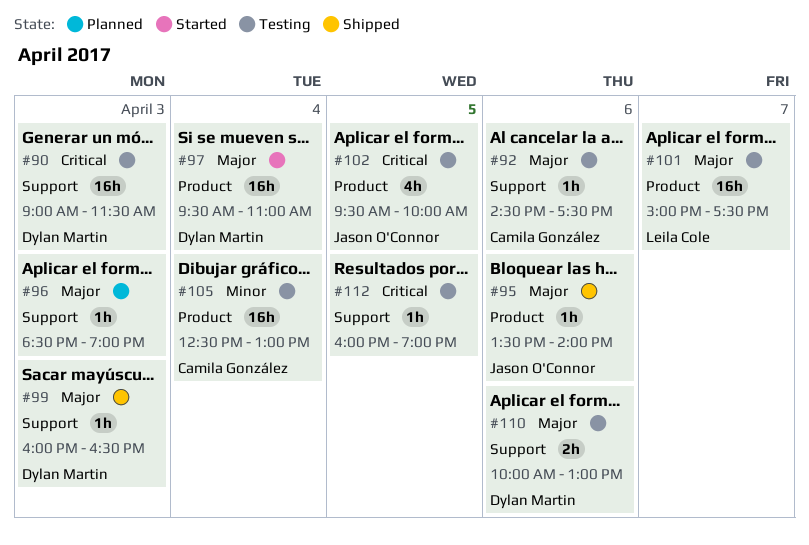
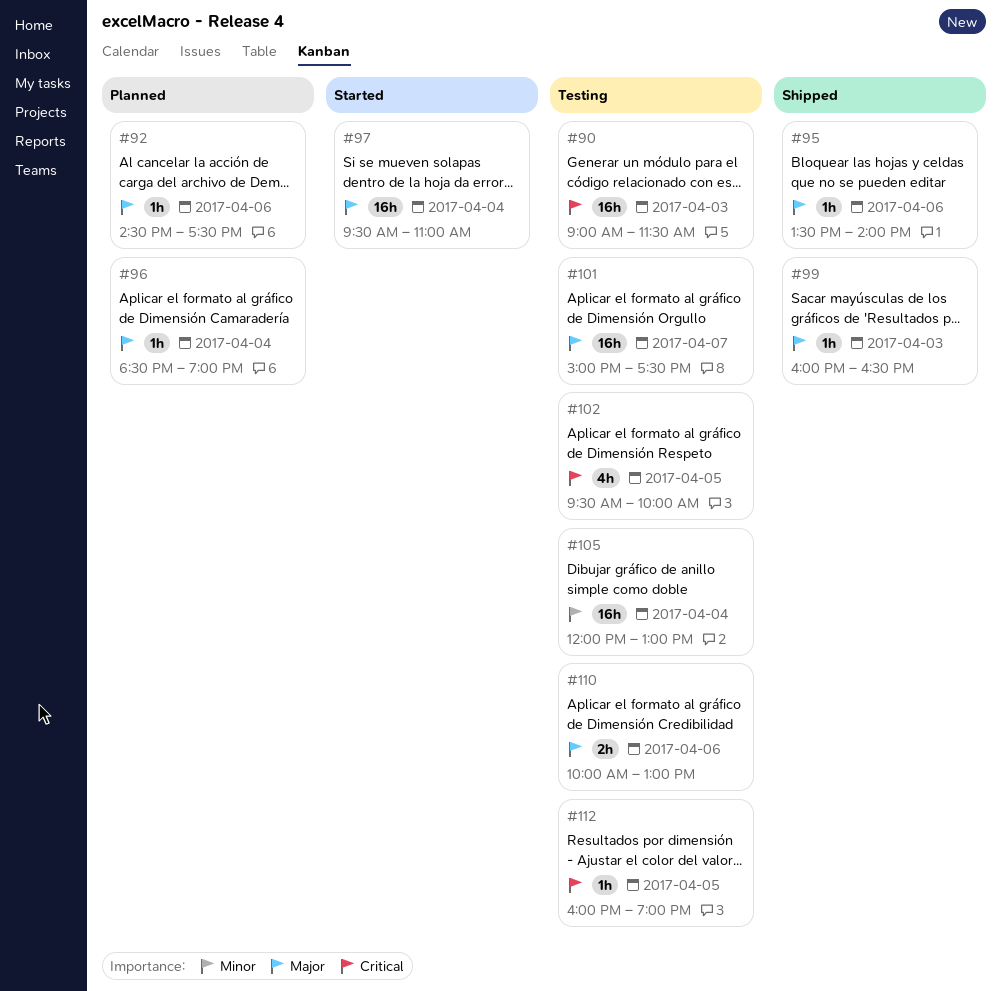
#92, status: Testing -> Planned
#96, day: Apr 3 -> Apr 4
#105, begins: 12:30 -> 12:00

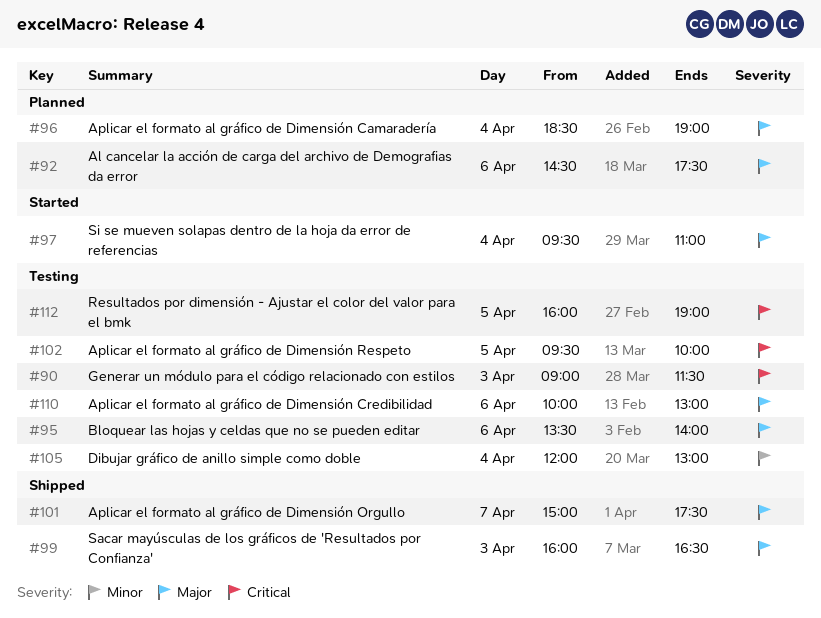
#95, status: Shipped -> Testing
#101, status: Testing -> Shipped

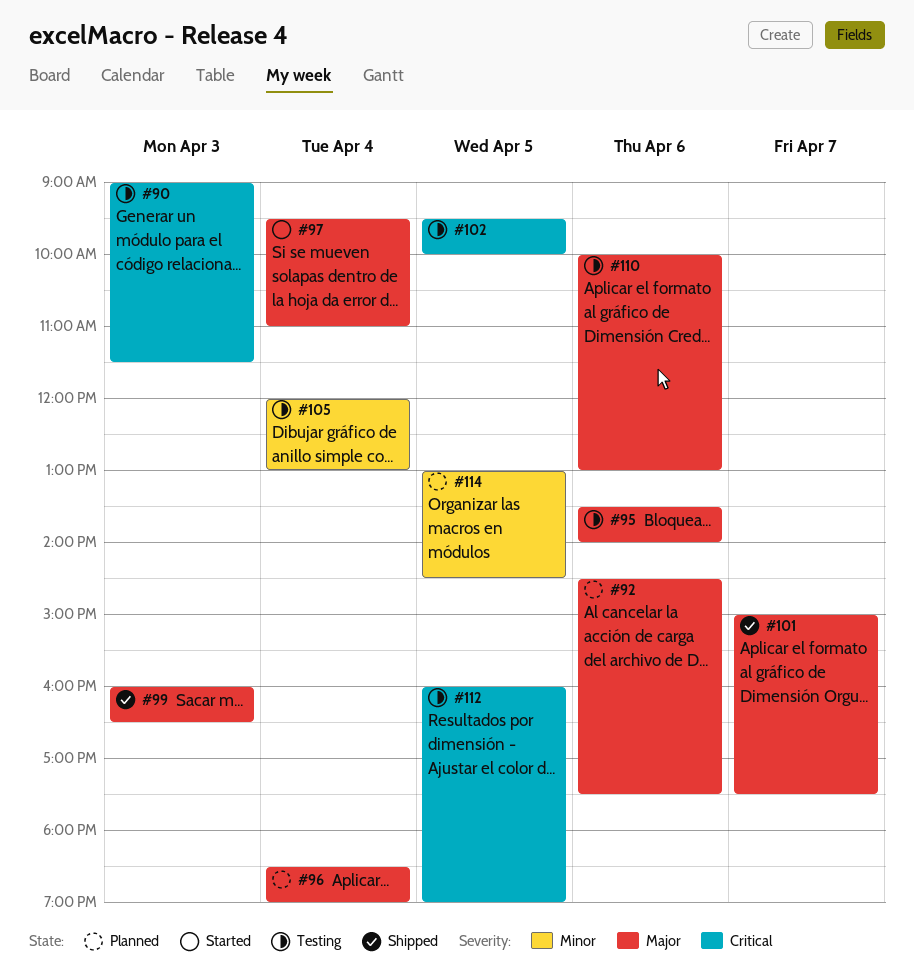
#114: none -> present

